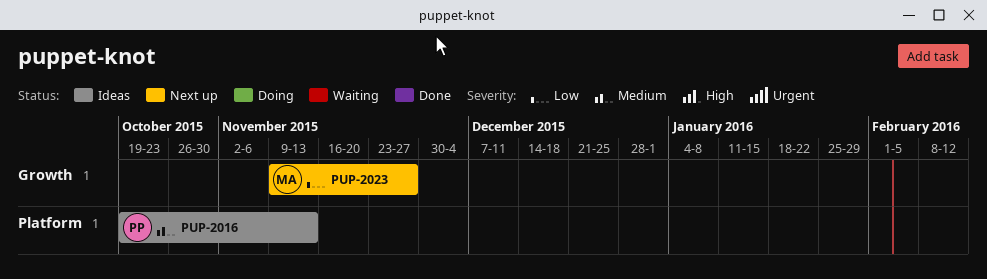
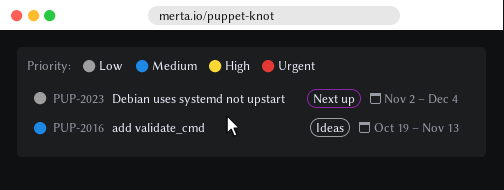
PUP-2023, start: Nov 9 -> Nov 2
PUP-2023, due: Nov 27 -> Dec 4

